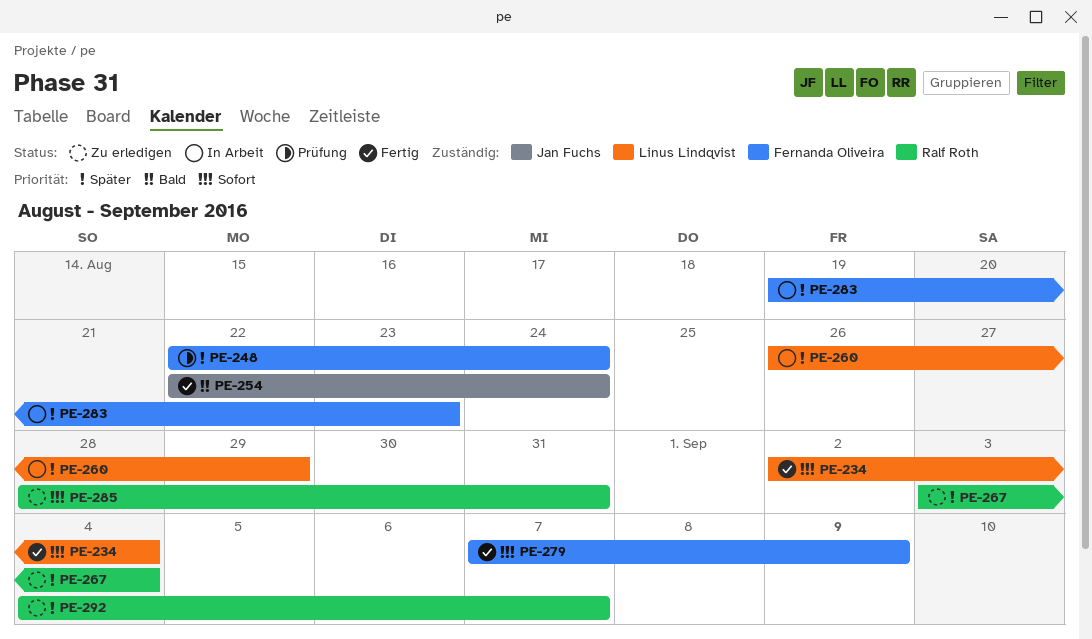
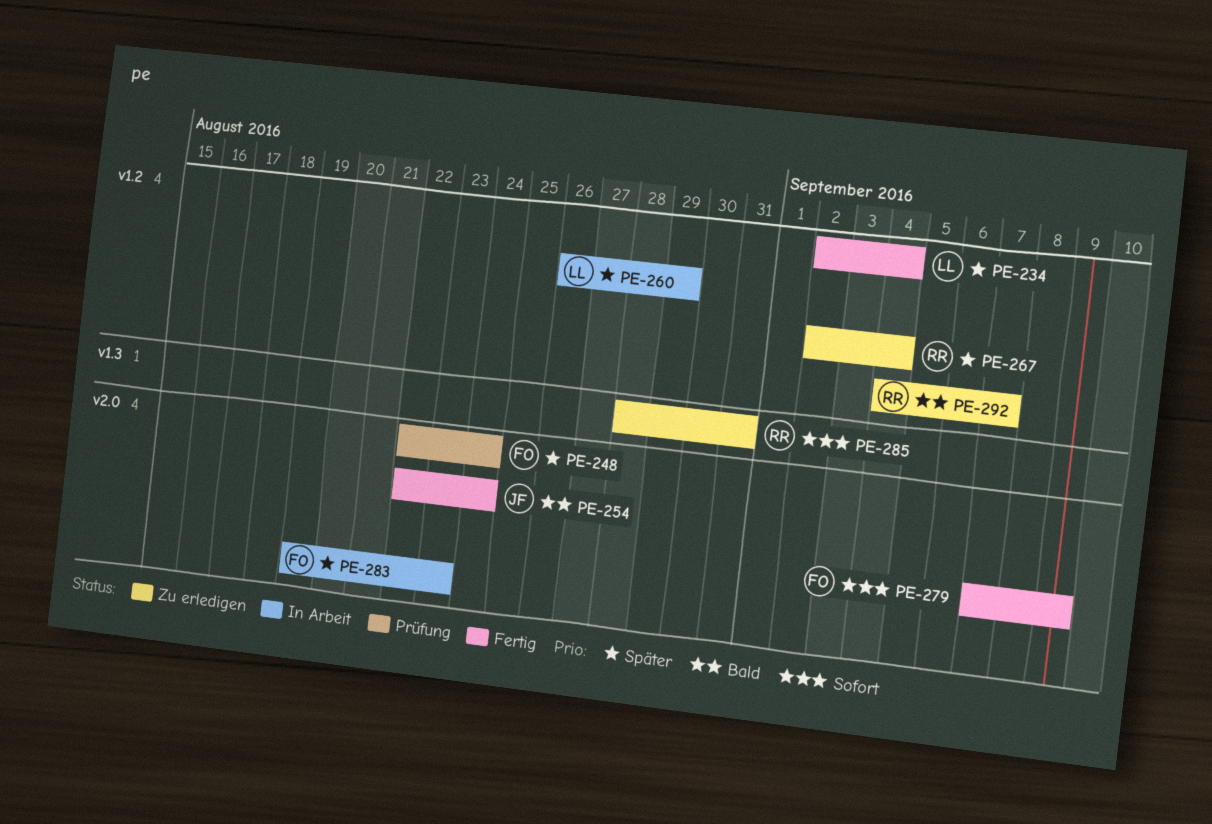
PE-234, priority: Sofort -> Später
PE-267, start: Sep 3 -> Sep 2
PE-292, priority: Später -> Bald

